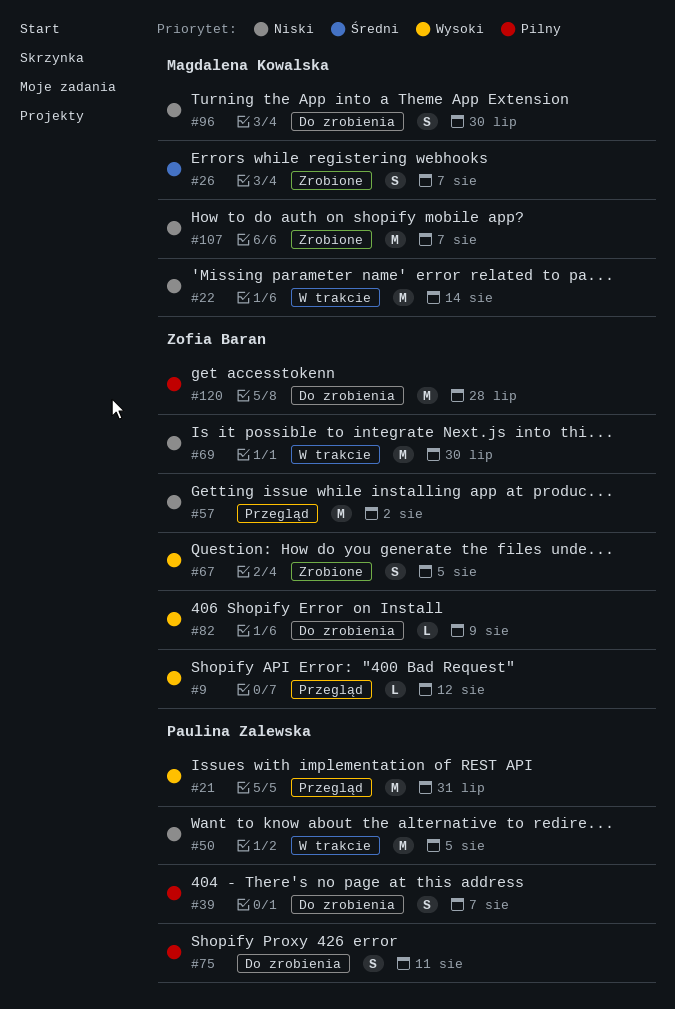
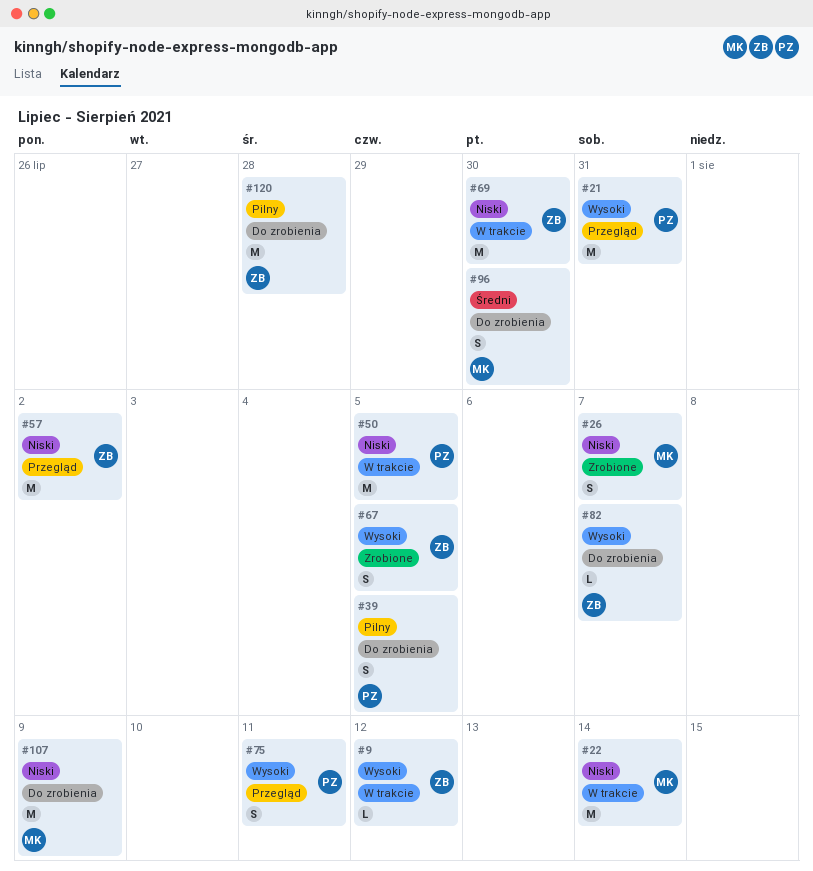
#9, status: Przegląd -> W trakcie
#26, priority: Średni -> Niski
#39, due: Aug 7 -> Aug 5
#75, status: Do zrobienia -> Przegląd
#75, priority: Pilny -> Wysoki
#82, due: Aug 9 -> Aug 7
#96, priority: Niski -> Średni
#107, status: Zrobione -> Do zrobienia
#107, due: Aug 7 -> Aug 9

